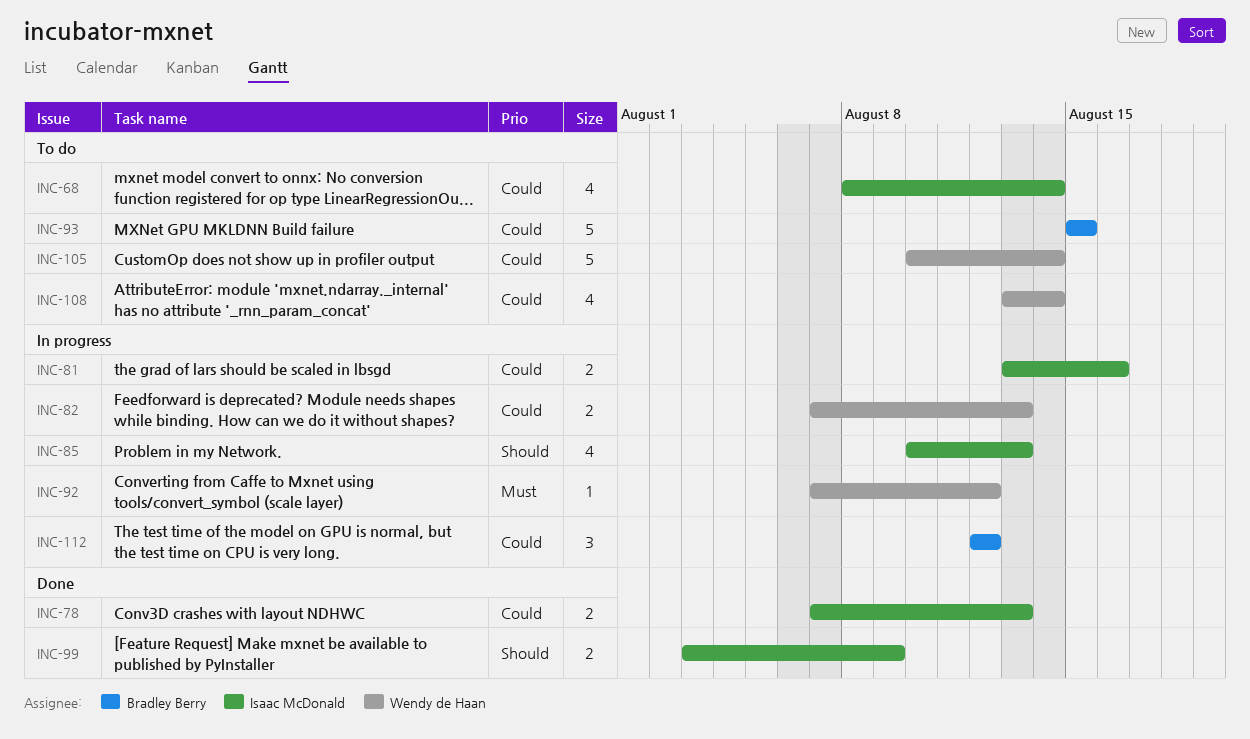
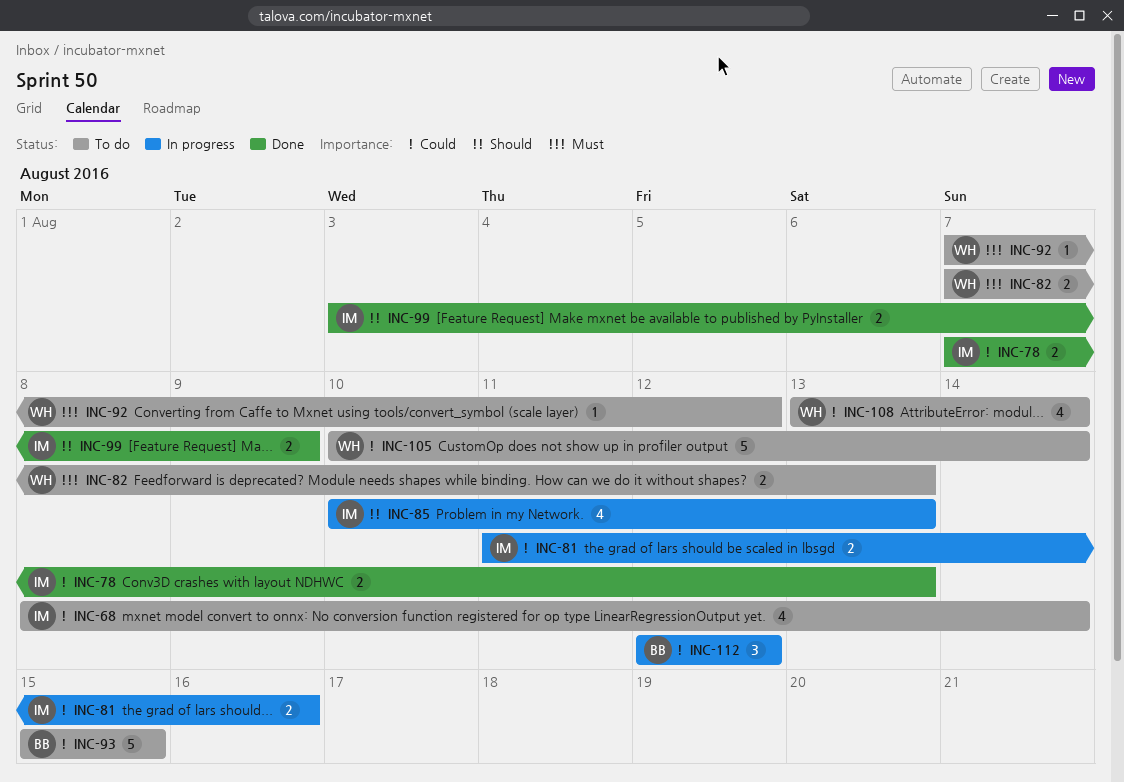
INC-81, start: Aug 13 -> Aug 11
INC-82, status: In progress -> To do
INC-82, priority: Could -> Must
INC-92, status: In progress -> To do

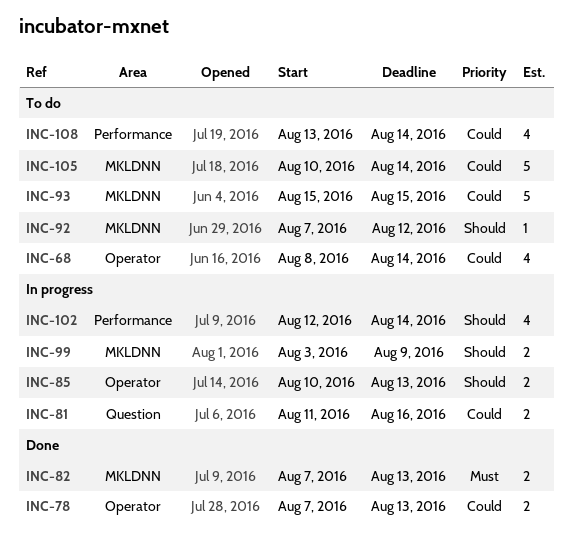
INC-82, status: To do -> Done
INC-85, estimate: 4 -> 2
INC-92, priority: Must -> Should
INC-99, status: Done -> In progress
INC-102: none -> present
INC-112: present -> none

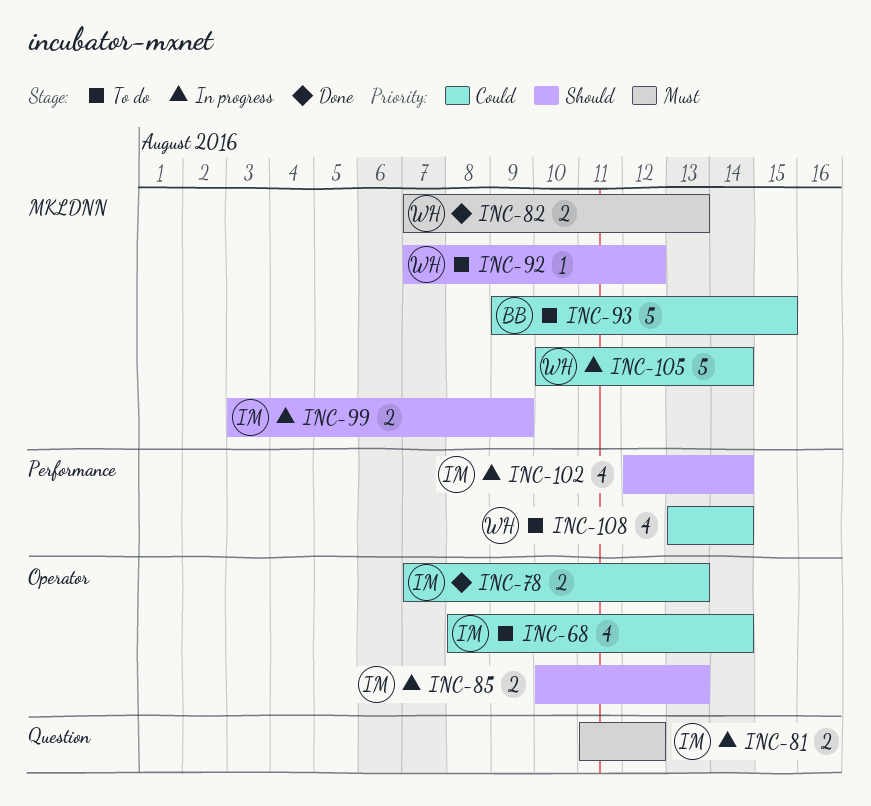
INC-81, priority: Could -> Must
INC-81, due: Aug 16 -> Aug 12
INC-93, start: Aug 15 -> Aug 9
INC-105, status: To do -> In progress

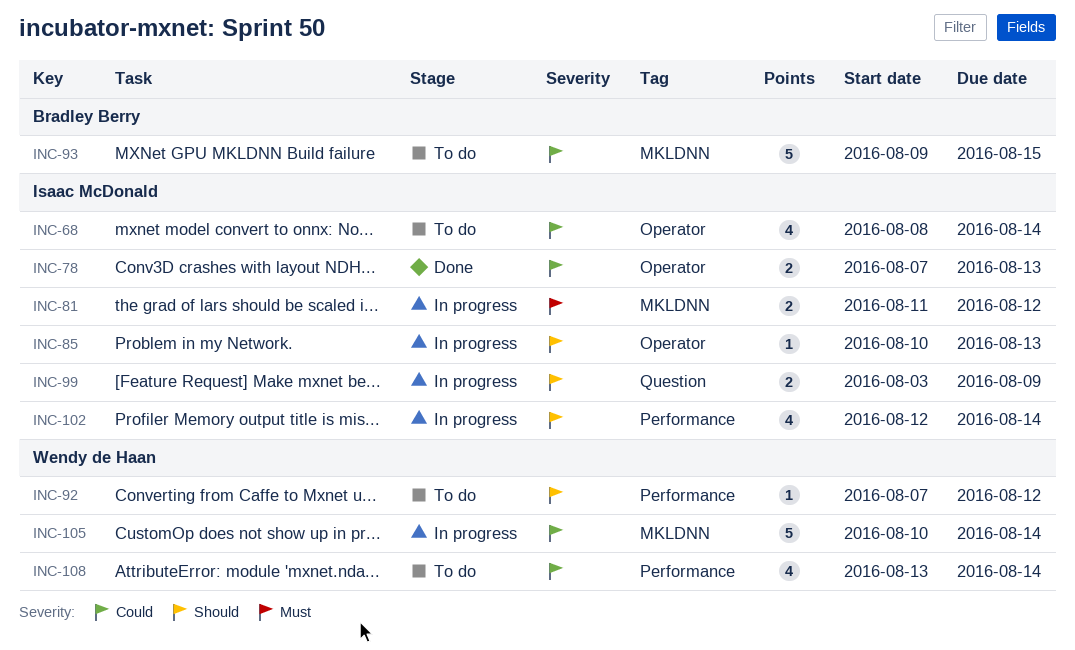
INC-81, label: Question -> MKLDNN
INC-82: present -> none
INC-85, estimate: 2 -> 1
INC-92, label: MKLDNN -> Performance
INC-99, label: MKLDNN -> Question

